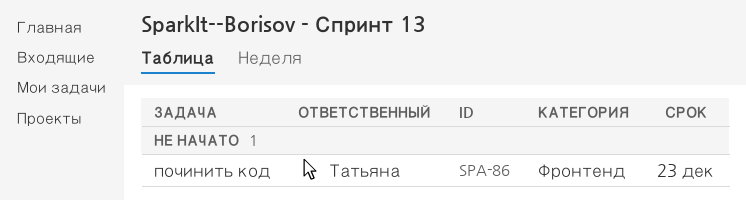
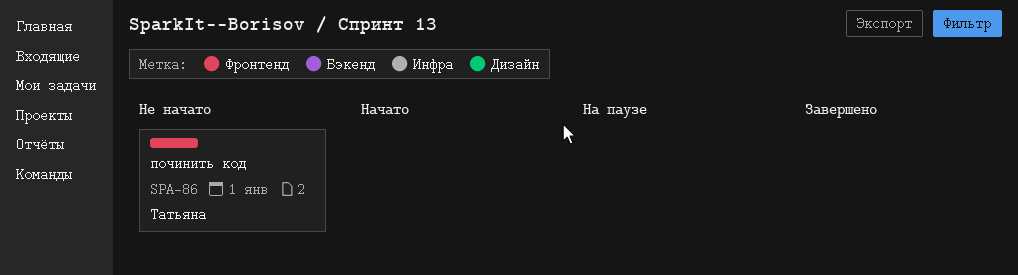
SPA-86, due: Dec 23 -> Jan 1

